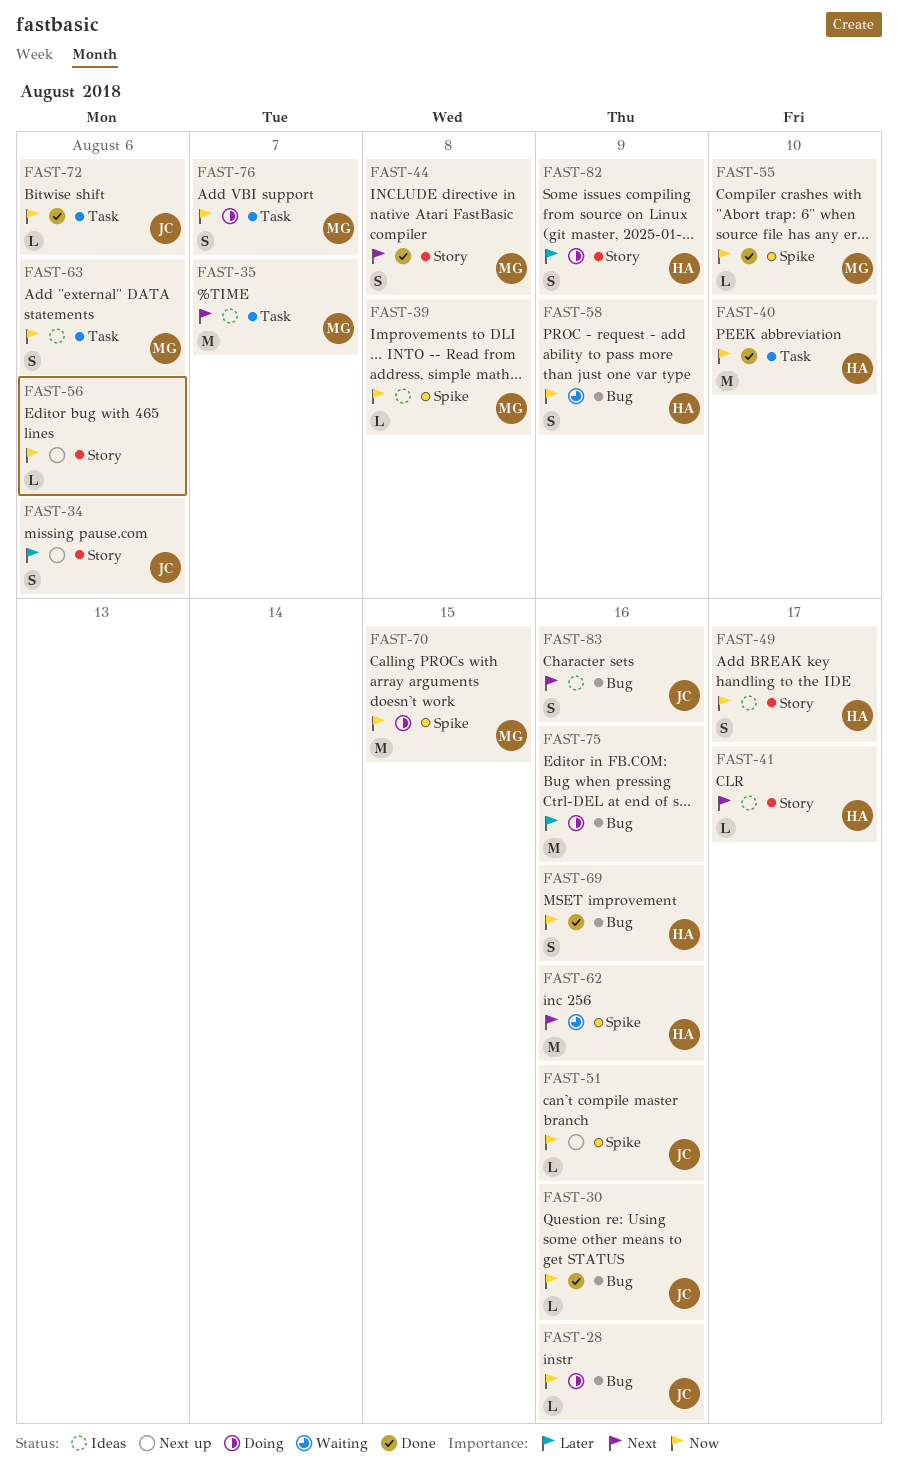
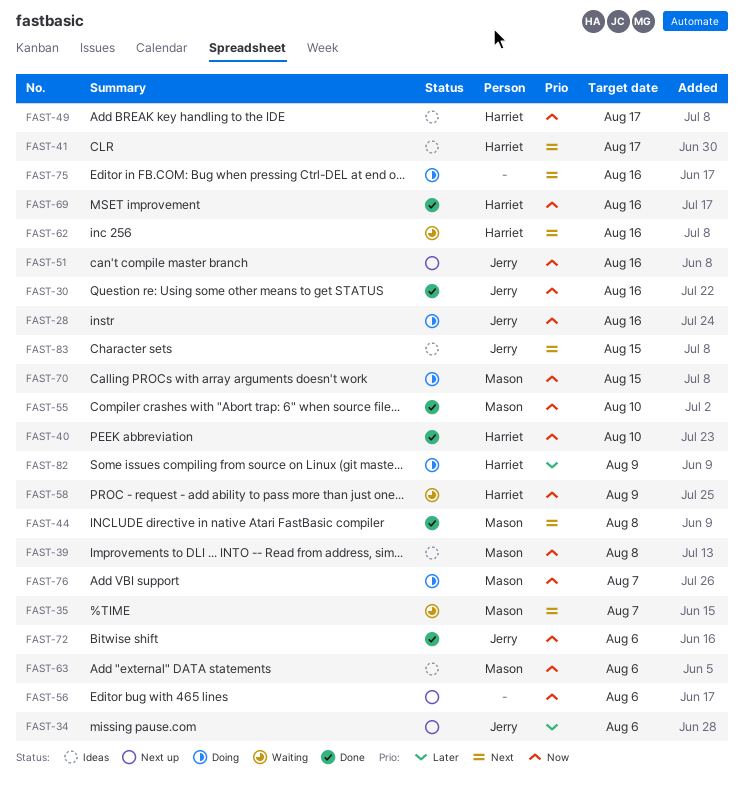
FAST-35, status: Ideas -> Waiting
FAST-75, priority: Later -> Next
FAST-83, due: Aug 16 -> Aug 15

